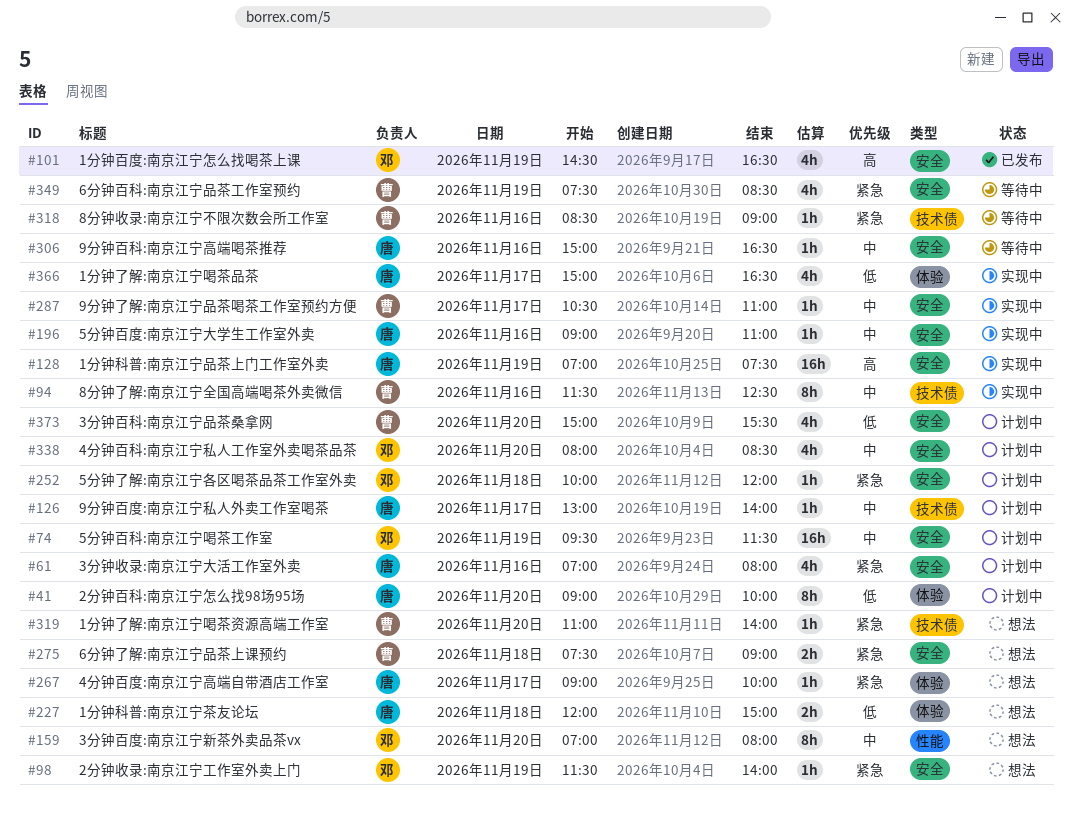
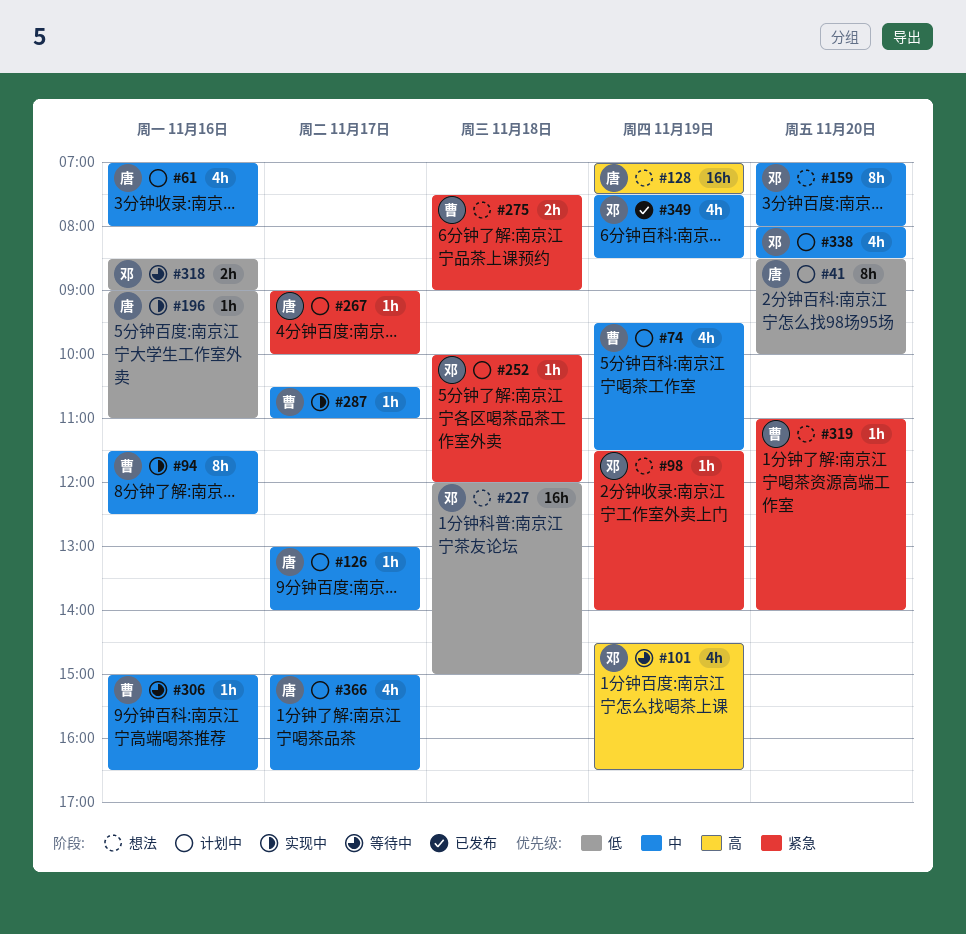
#41, begins: 09:00 -> 08:30
#61, priority: 紧急 -> 中
#74, owner: 邓 -> 曹
#74, estimate: 16h -> 4h
#101, status: 已发布 -> 等待中
#128, status: 实现中 -> 想法
#196, priority: 中 -> 低
#227, owner: 唐 -> 邓
#227, estimate: 2h -> 16h
#267, status: 想法 -> 计划中
#306, owner: 唐 -> 曹
#318, owner: 曹 -> 邓
#318, priority: 紧急 -> 低
#318, estimate: 1h -> 2h
#349, status: 等待中 -> 已发布
#349, owner: 曹 -> 邓
#349, priority: 紧急 -> 中
#366, status: 实现中 -> 计划中
#366, priority: 低 -> 中
#373: present -> none

